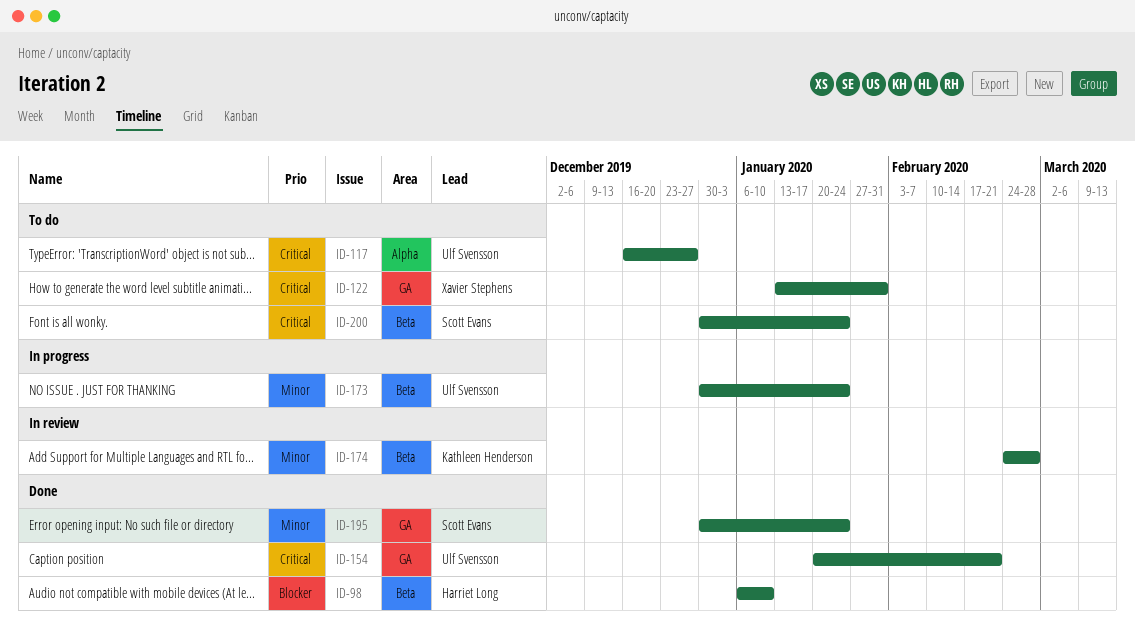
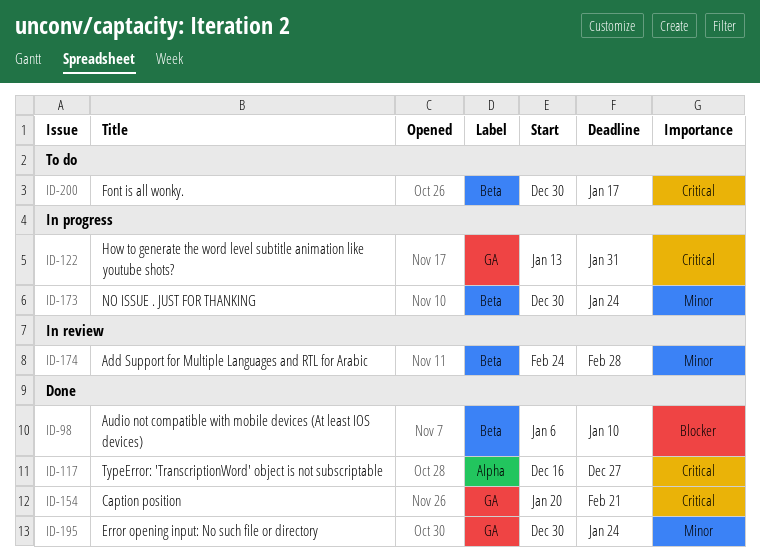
ID-117, status: To do -> Done
ID-122, status: To do -> In progress
ID-200, due: Jan 24 -> Jan 17

